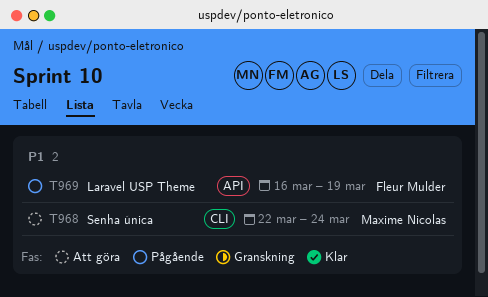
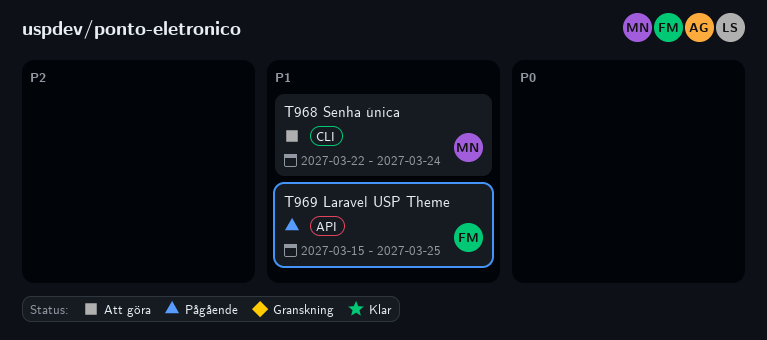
T969, start: Mar 16 -> Mar 15
T969, due: Mar 19 -> Mar 25

